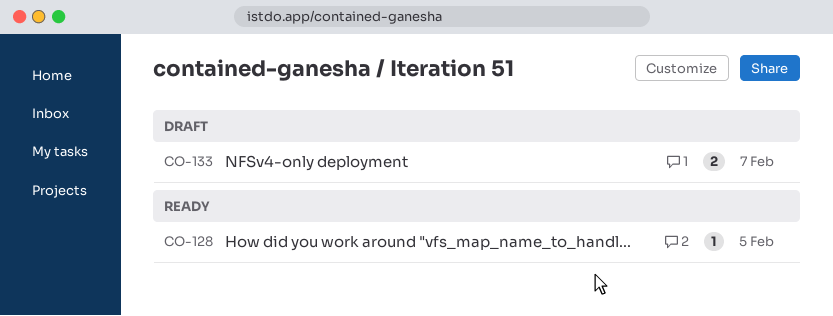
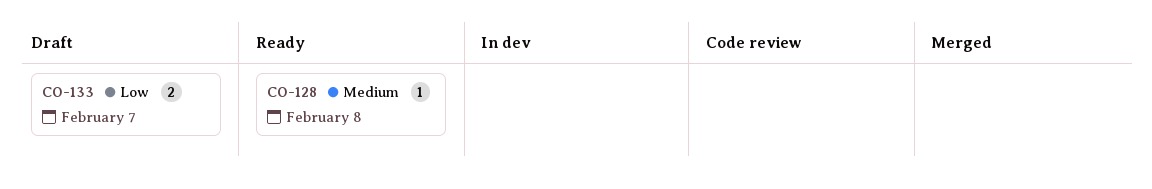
CO-128, due: Feb 5 -> Feb 8

